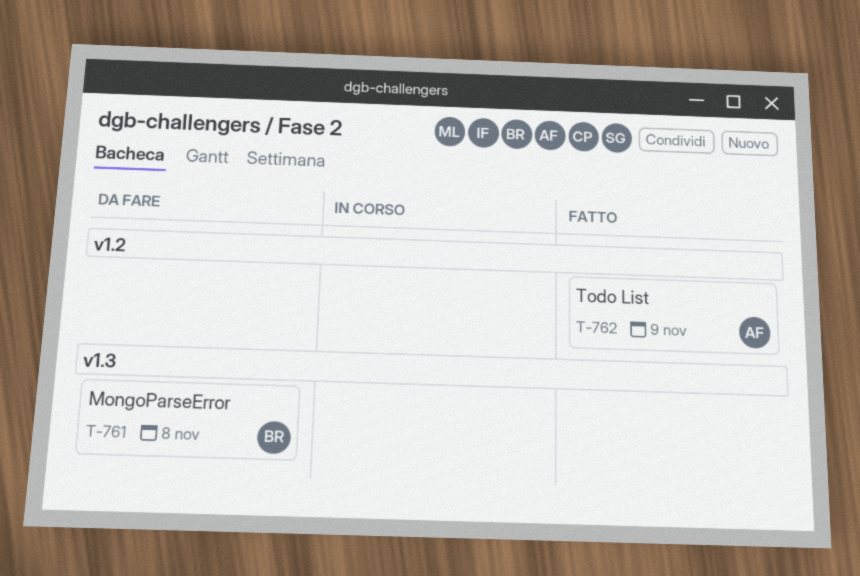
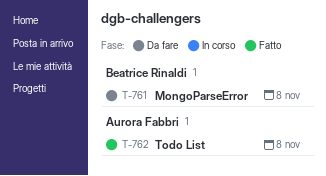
T-762, due: Nov 9 -> Nov 8

